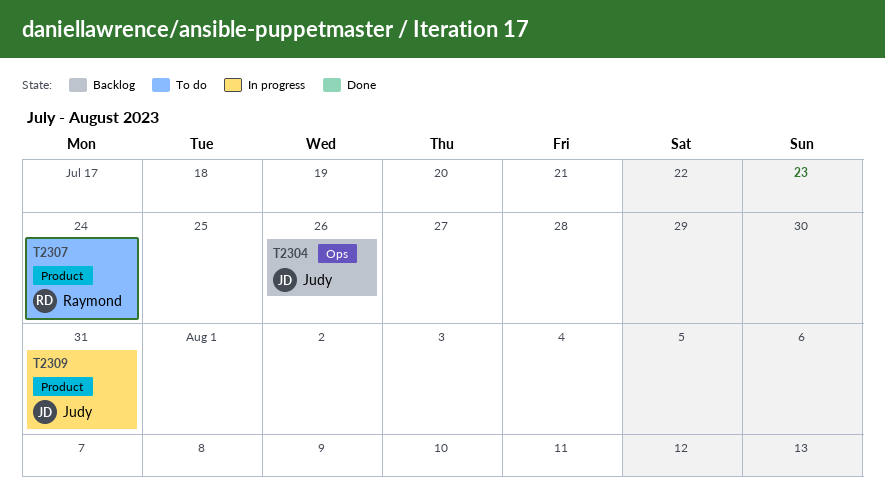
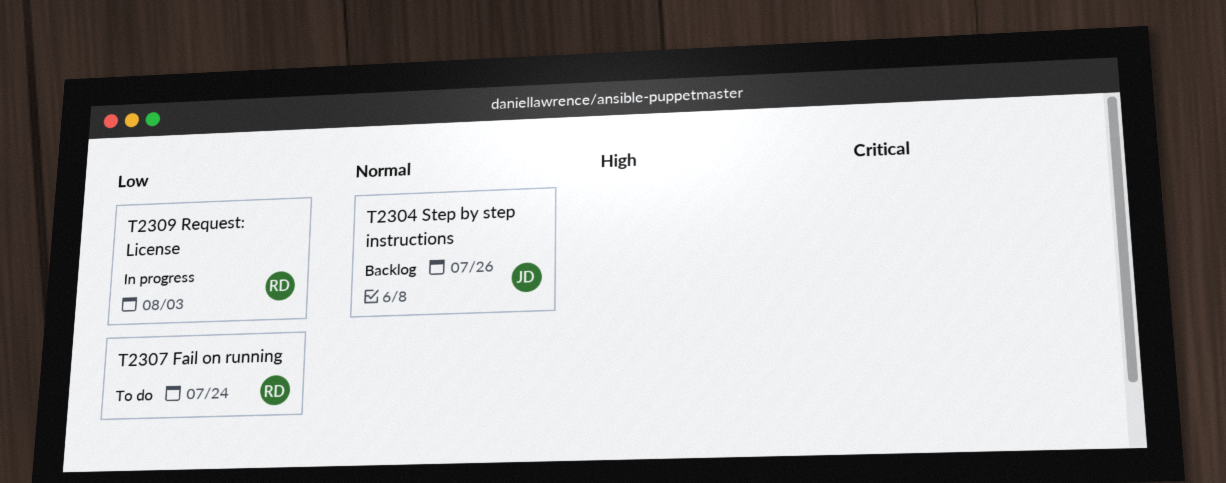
T2309, owner: Judy -> Raymond
T2309, due: Jul 31 -> Aug 3

